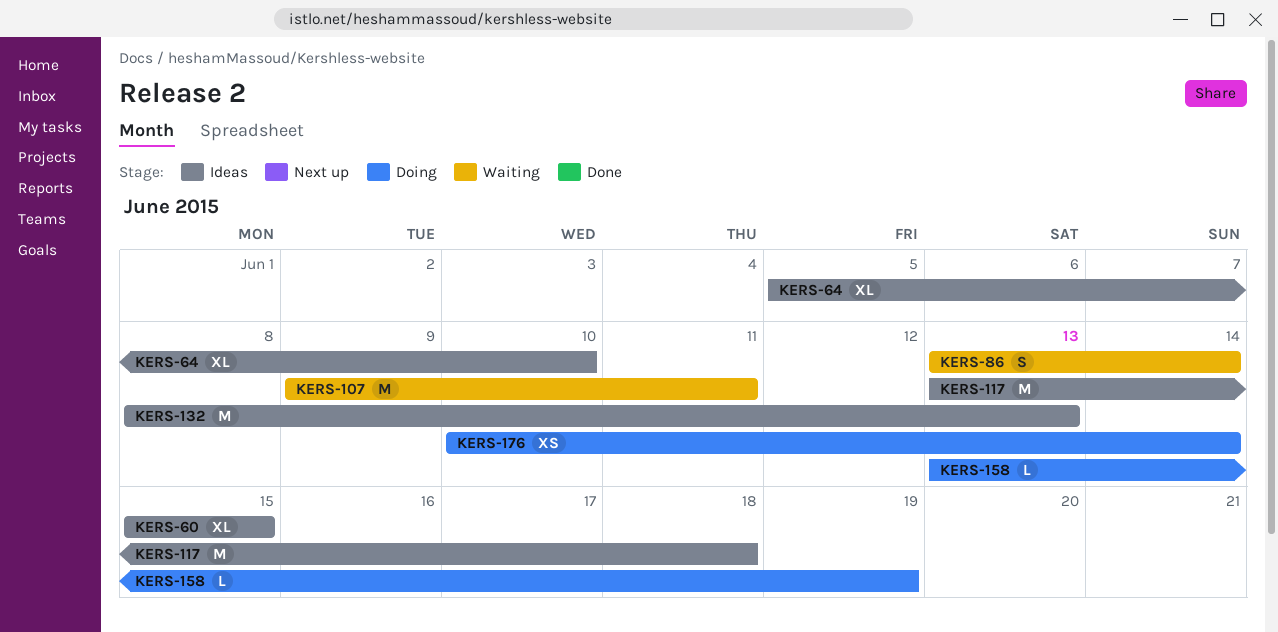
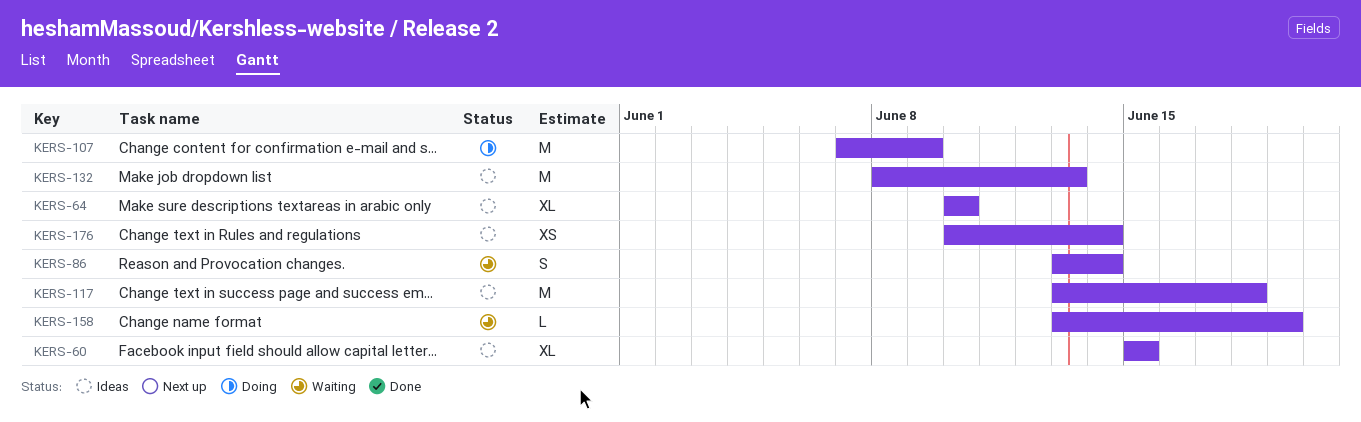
KERS-64, start: Jun 5 -> Jun 10
KERS-107, status: Waiting -> Doing
KERS-107, start: Jun 9 -> Jun 7
KERS-107, due: Jun 11 -> Jun 9
KERS-158, status: Doing -> Waiting
KERS-176, status: Doing -> Ideas

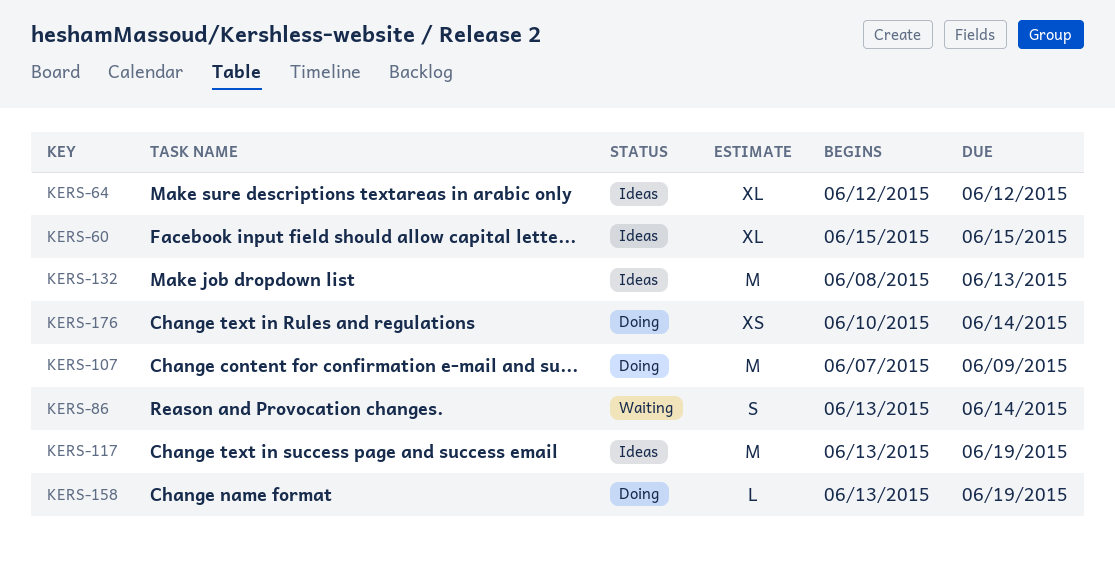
KERS-64, start: Jun 10 -> Jun 12
KERS-64, due: Jun 10 -> Jun 12
KERS-117, due: Jun 18 -> Jun 19
KERS-158, status: Waiting -> Doing
KERS-176, status: Ideas -> Doing

